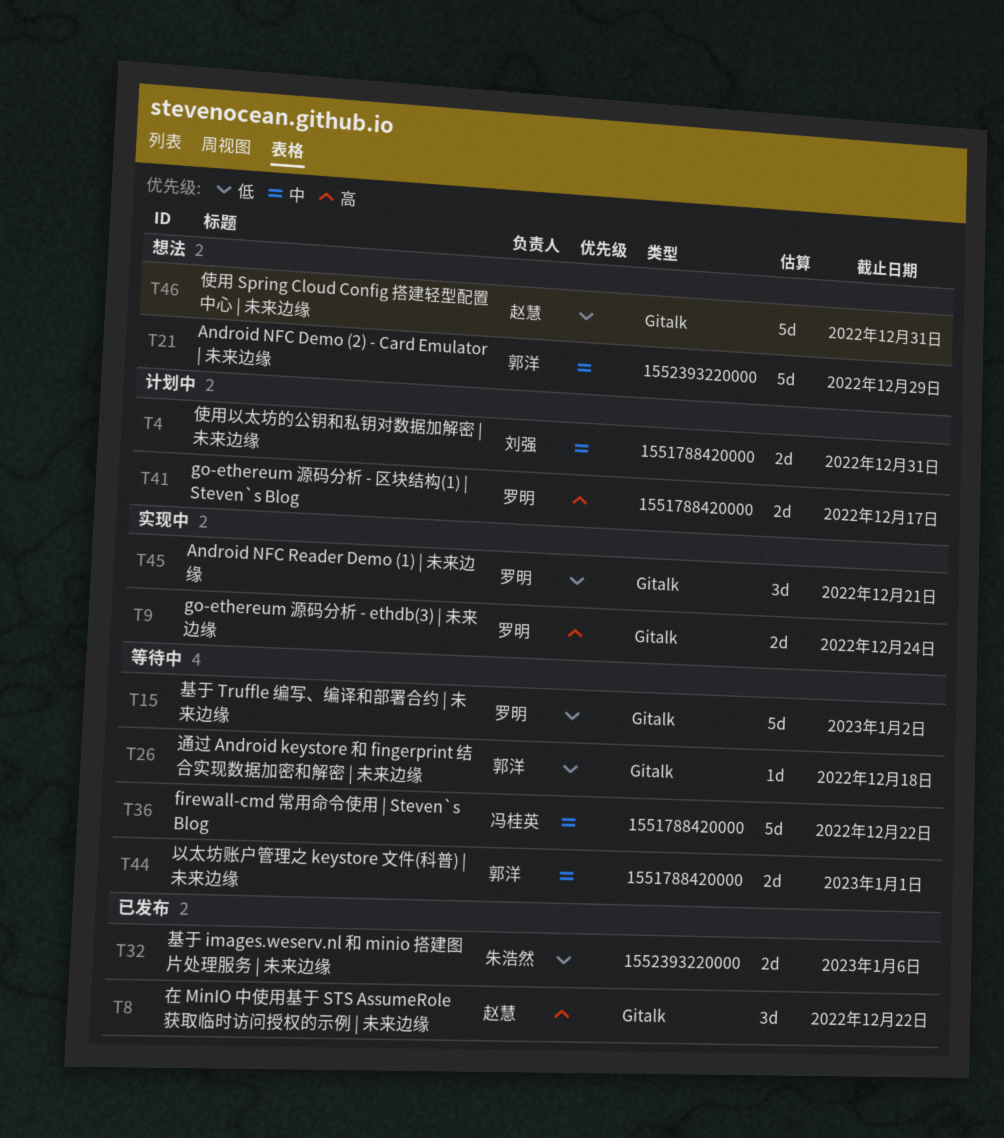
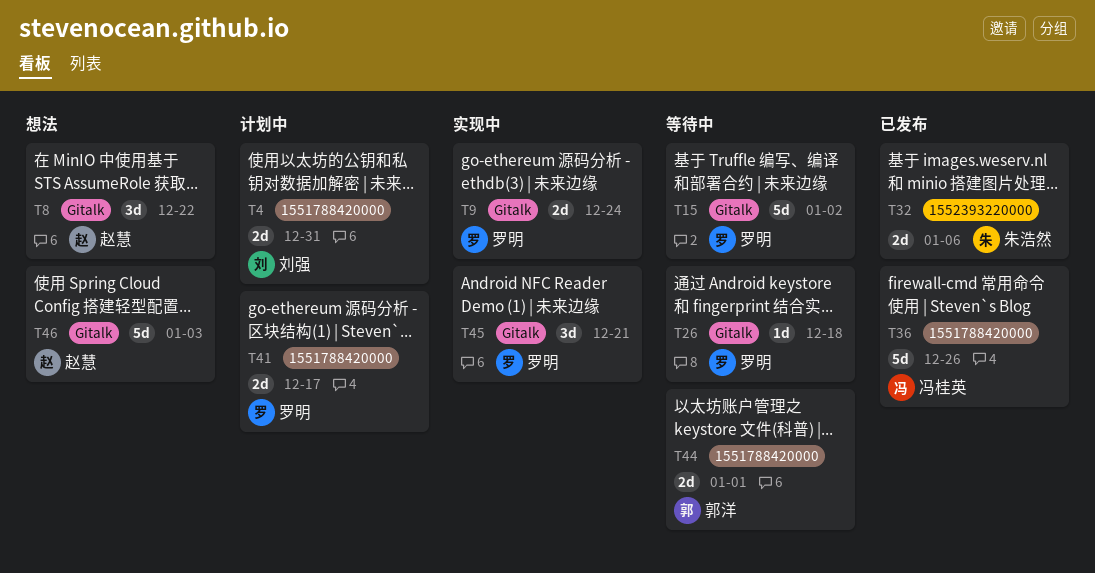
T8, status: 已发布 -> 想法
T21: present -> none
T26, owner: 郭洋 -> 罗明
T36, status: 等待中 -> 已发布
T36, due: Dec 22 -> Dec 26
T46, due: Dec 31 -> Jan 3

